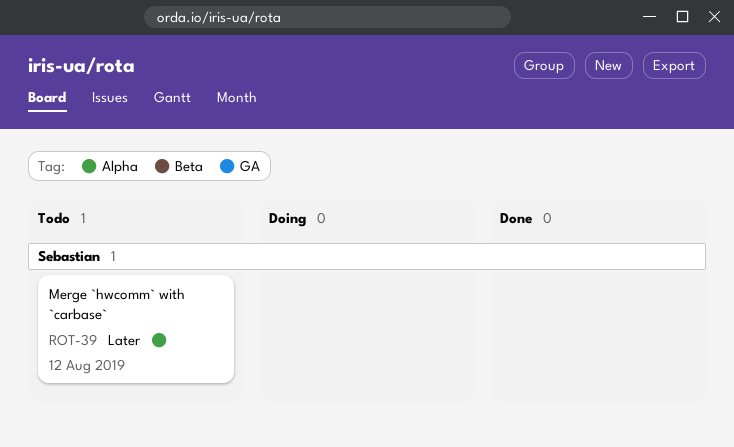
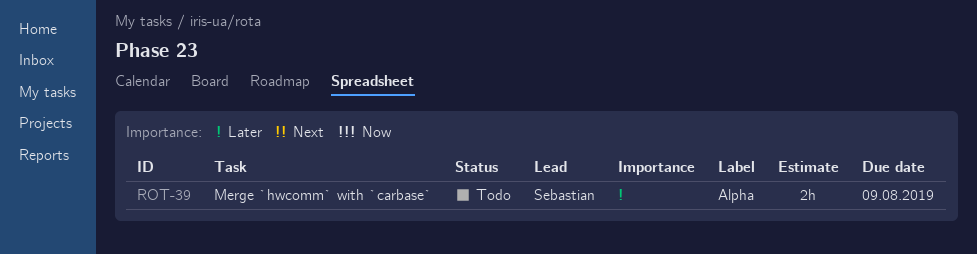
ROT-39, due: Aug 12 -> Aug 9

